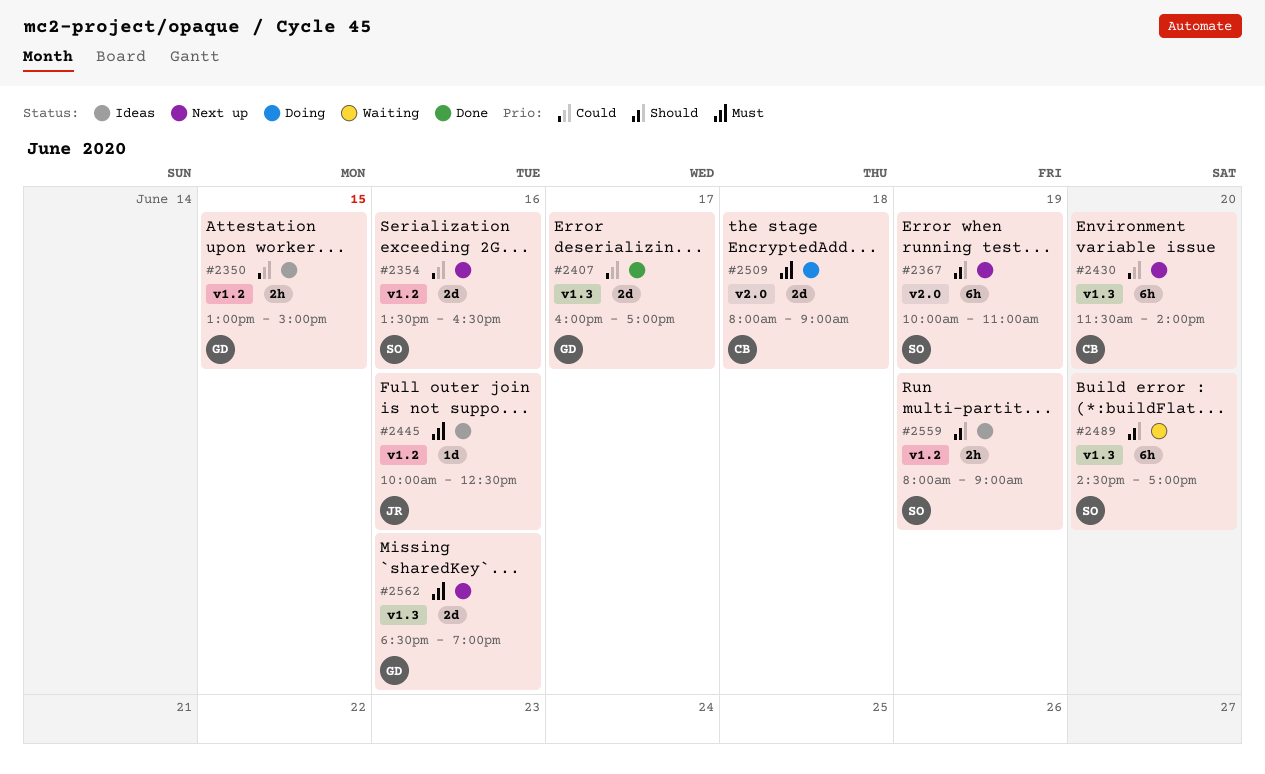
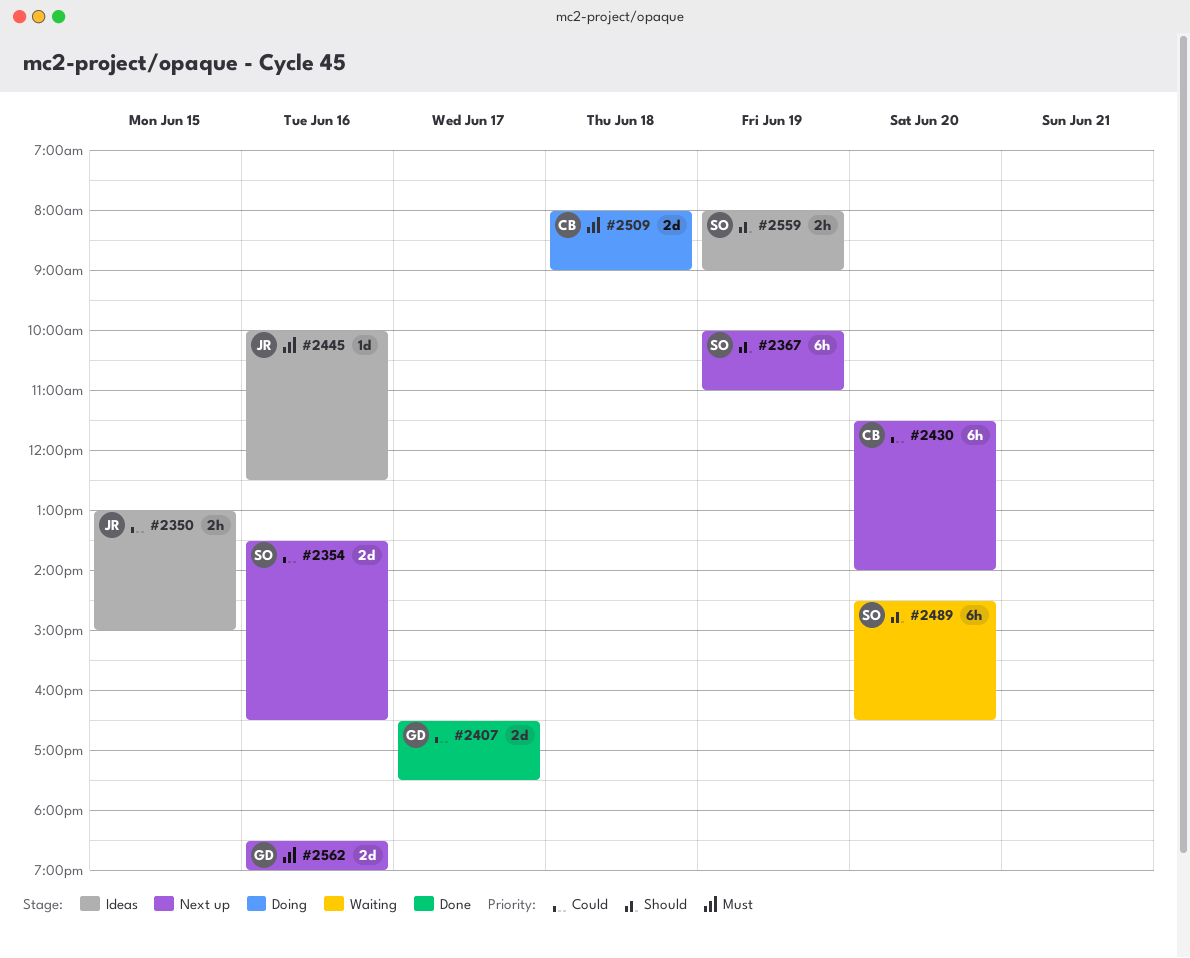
#2350, owner: GD -> JR
#2407, begins: 16:00 -> 16:30
#2407, ends: 17:00 -> 17:30
#2489, ends: 17:00 -> 16:30

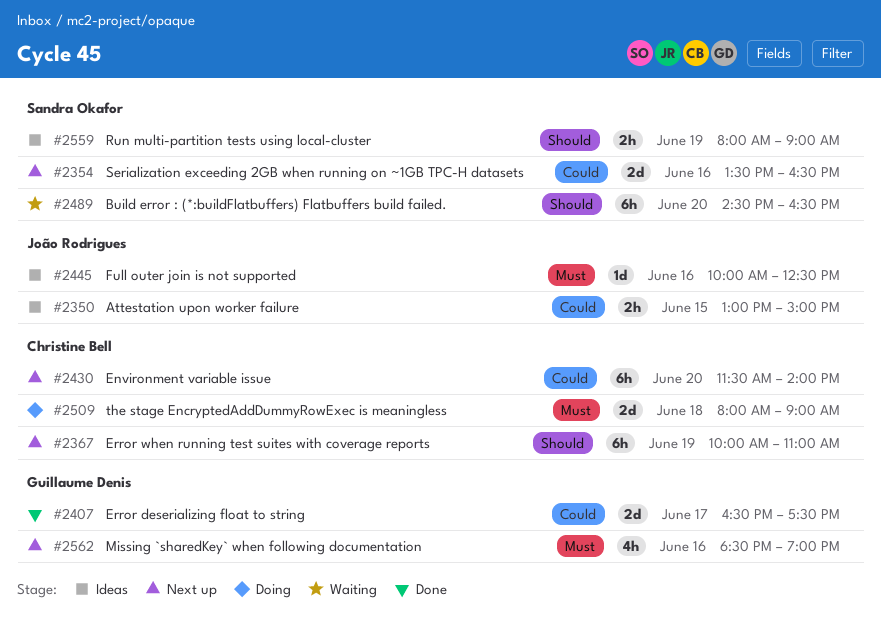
#2367, owner: Sandra Okafor -> Christine Bell
#2562, estimate: 2d -> 4h

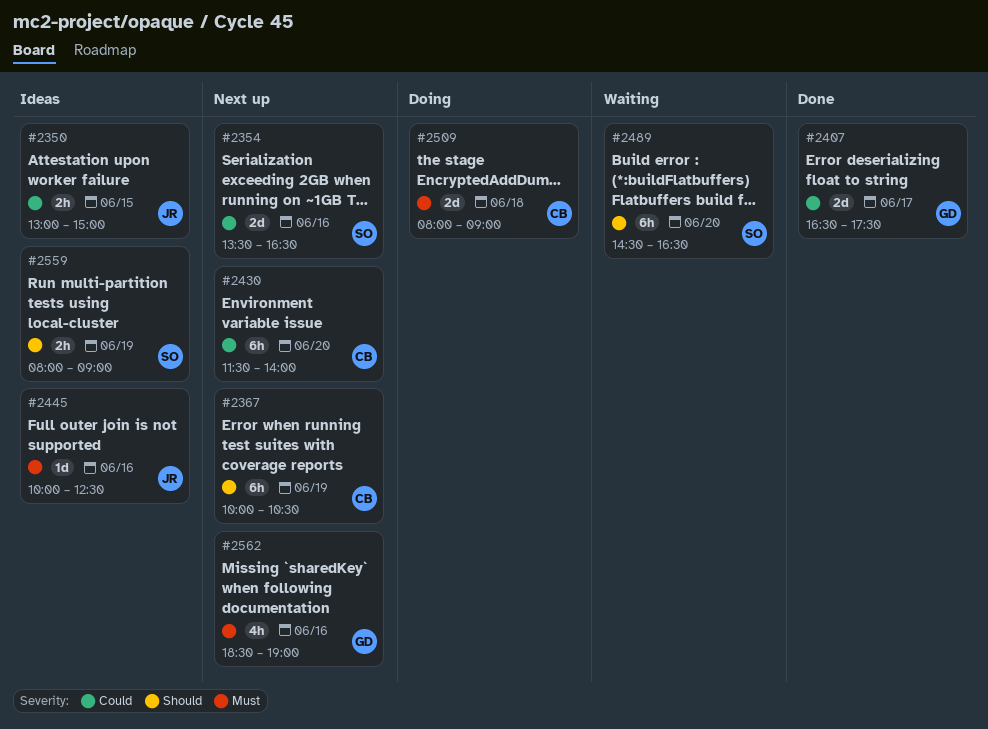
#2367, ends: 11:00 -> 10:30

